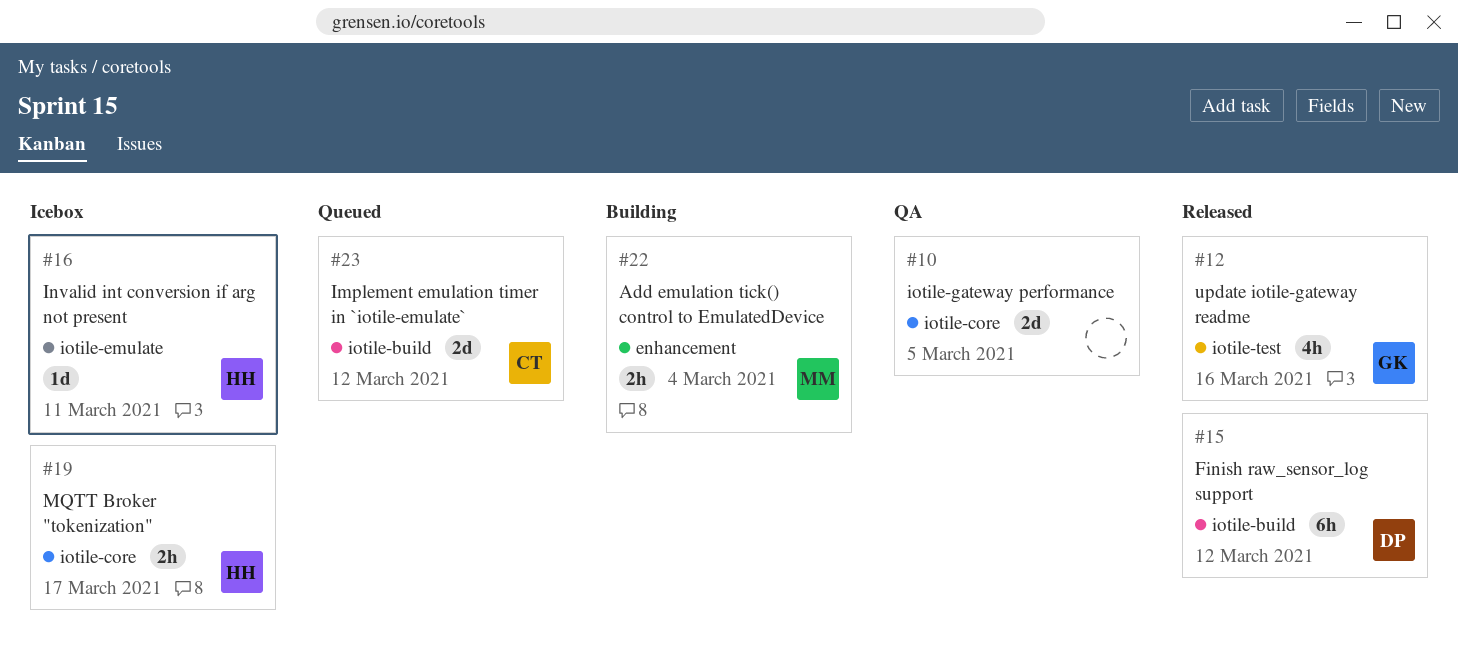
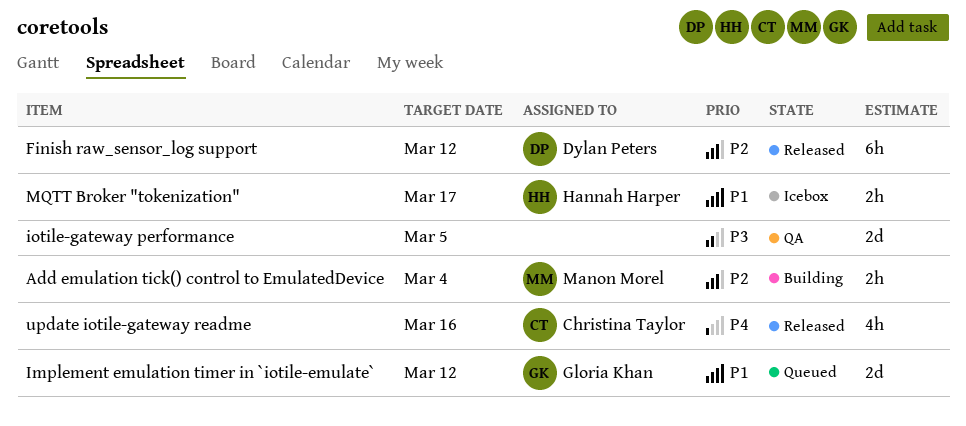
Implement emulation timer in `iotile-emulate`, owner: Christina Taylor -> Gloria Khan
Invalid int conversion if arg not present: present -> none
update iotile-gateway readme, owner: Gloria Khan -> Christina Taylor

